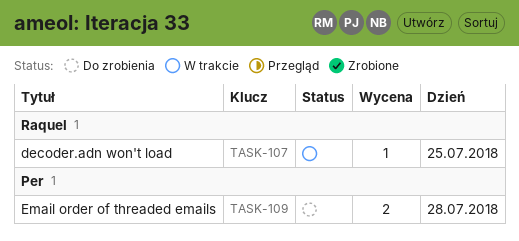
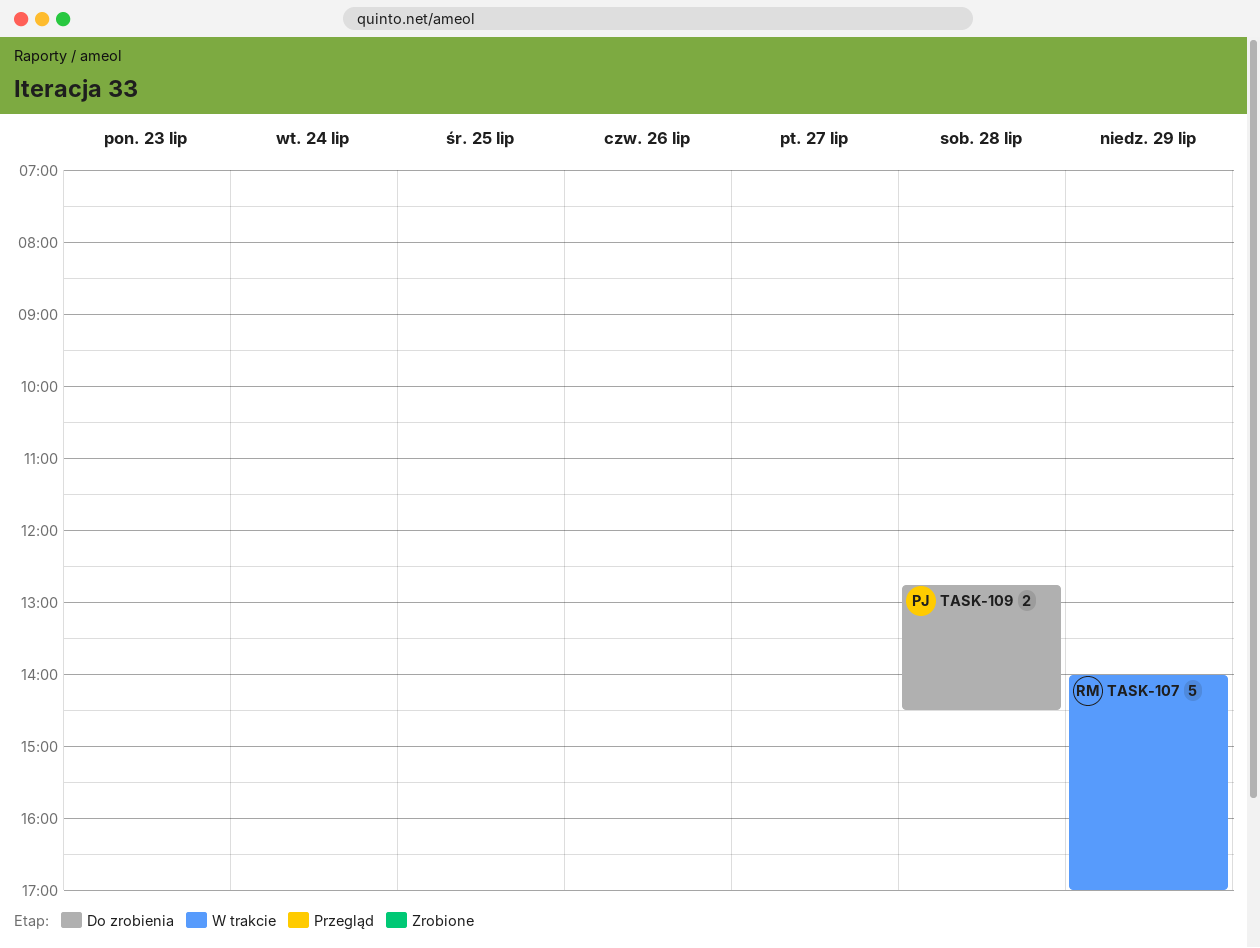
TASK-107, estimate: 1 -> 5
TASK-107, day: Jul 25 -> Jul 29

